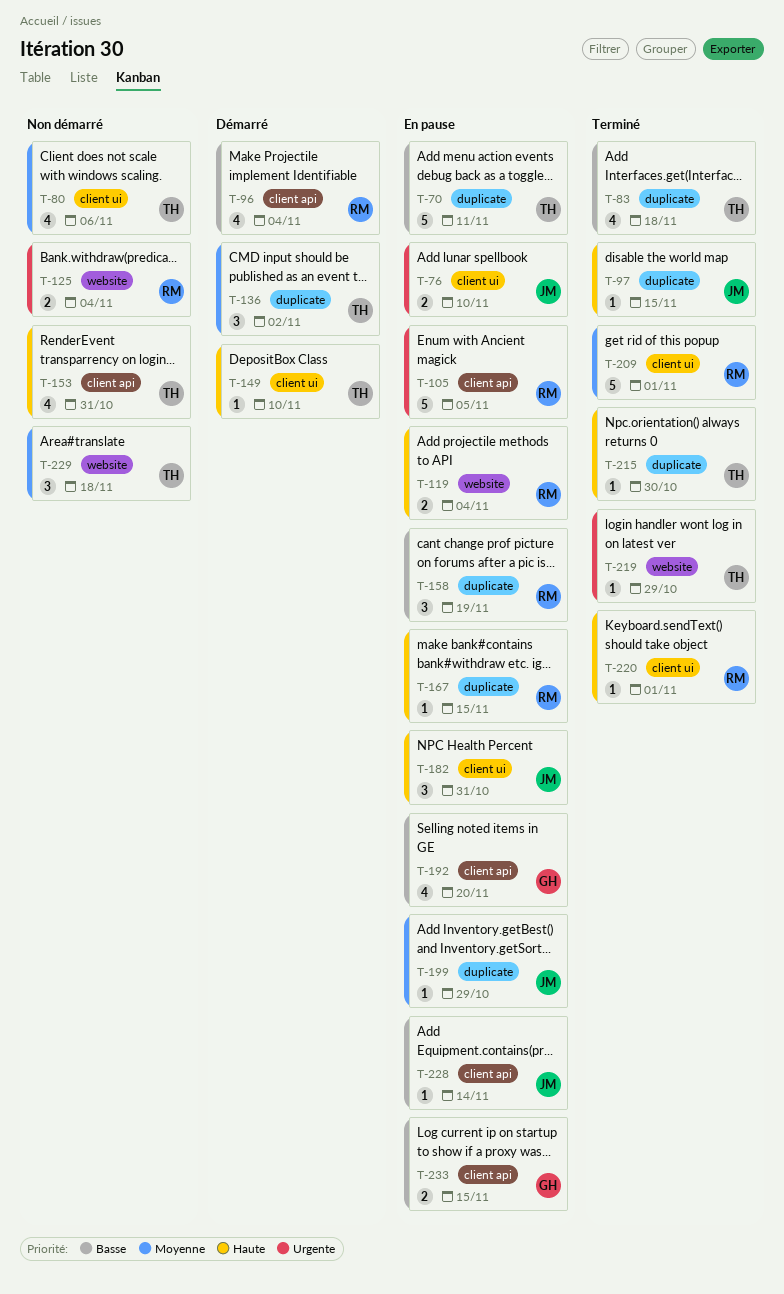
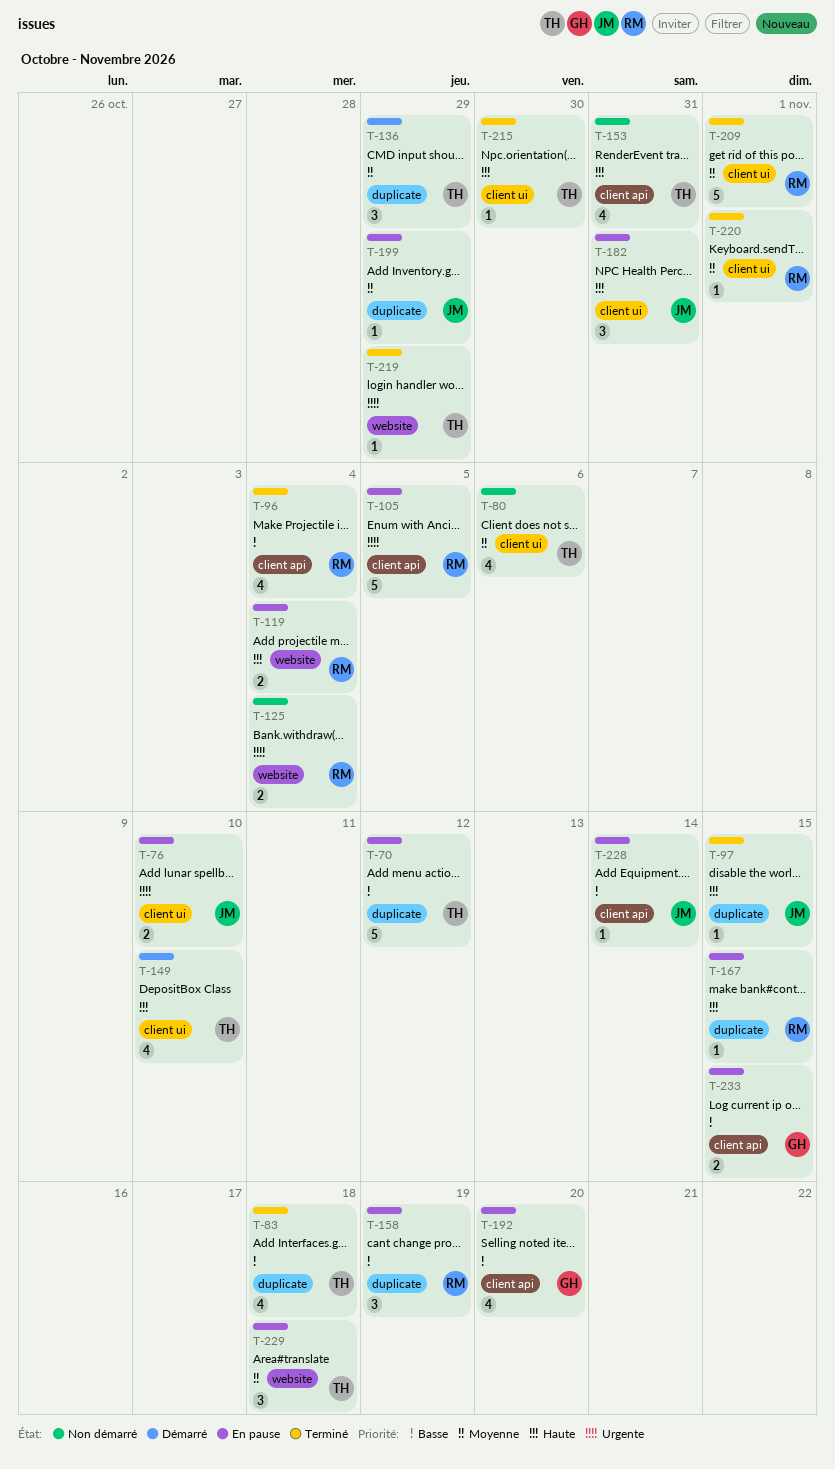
T-70, due: Nov 11 -> Nov 12
T-96, status: Démarré -> Terminé
T-136, due: Nov 2 -> Oct 29
T-149, estimate: 1 -> 4
T-215, label: duplicate -> client ui
T-220, priority: Haute -> Moyenne
T-229, status: Non démarré -> En pause

